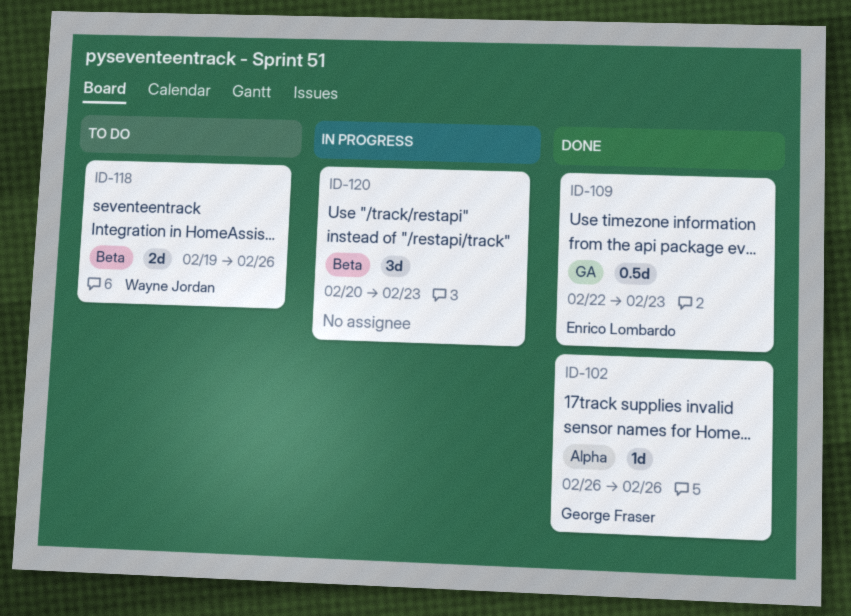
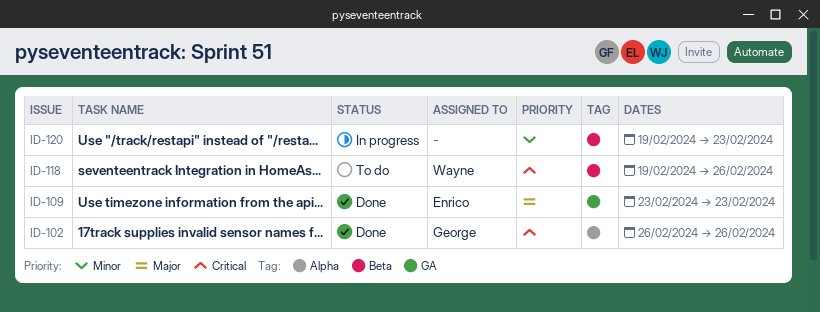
ID-109, start: Feb 22 -> Feb 23
ID-120, start: Feb 20 -> Feb 19

